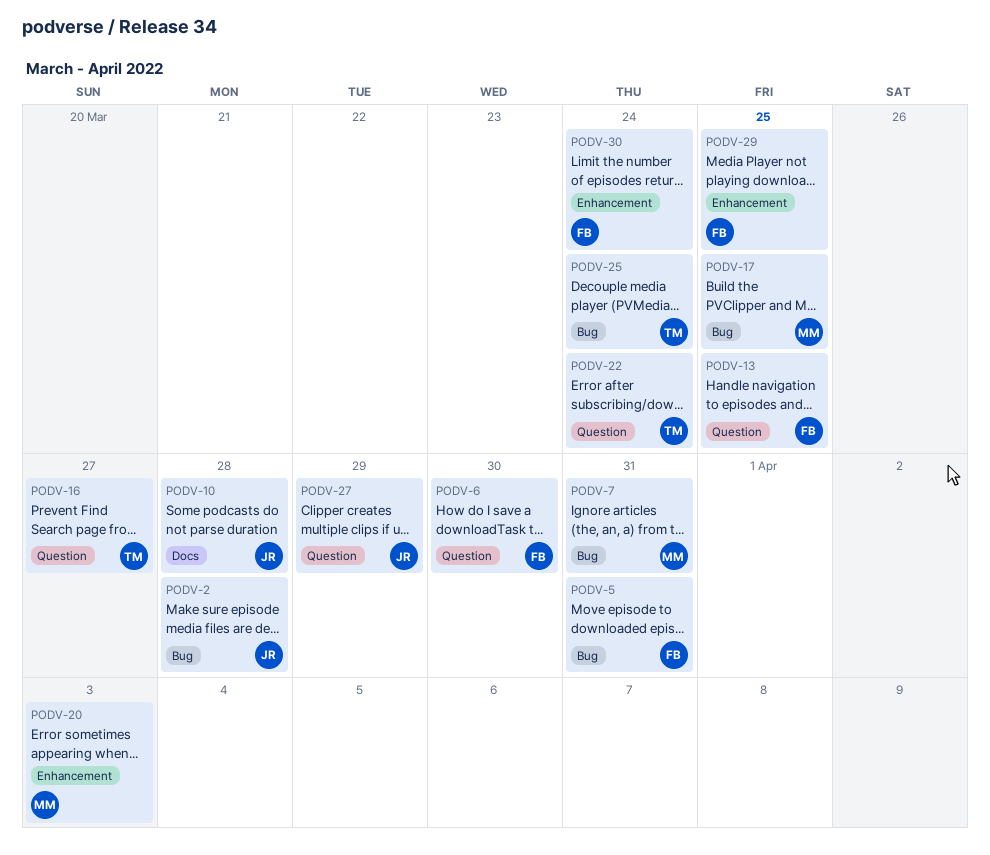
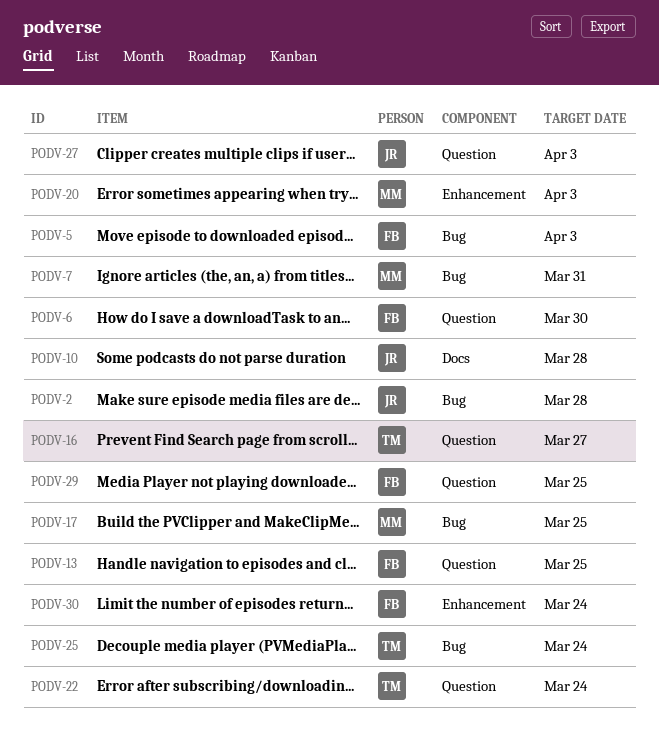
PODV-5, due: Mar 31 -> Apr 3
PODV-27, due: Mar 29 -> Apr 3
PODV-29, label: Enhancement -> Question

